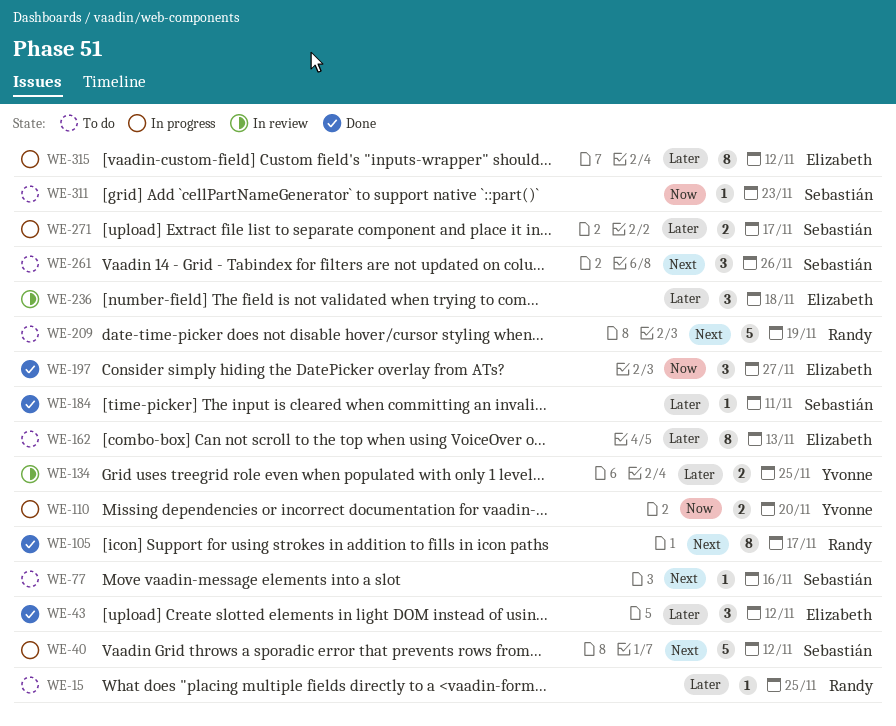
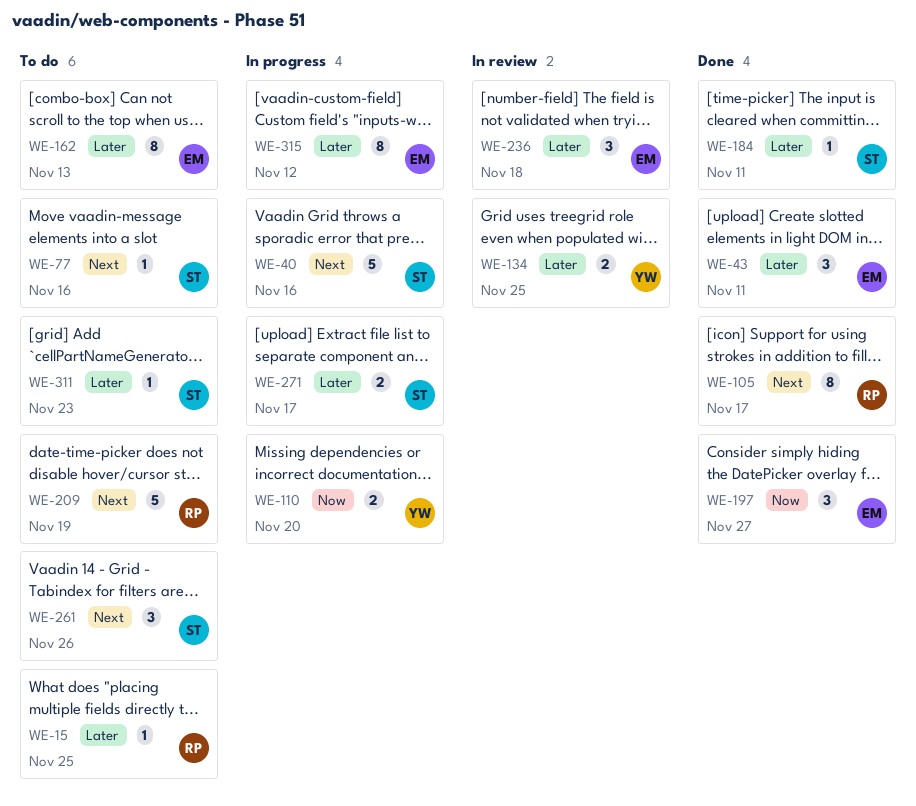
WE-40, due: Nov 12 -> Nov 16
WE-43, due: Nov 12 -> Nov 11
WE-311, priority: Now -> Later

